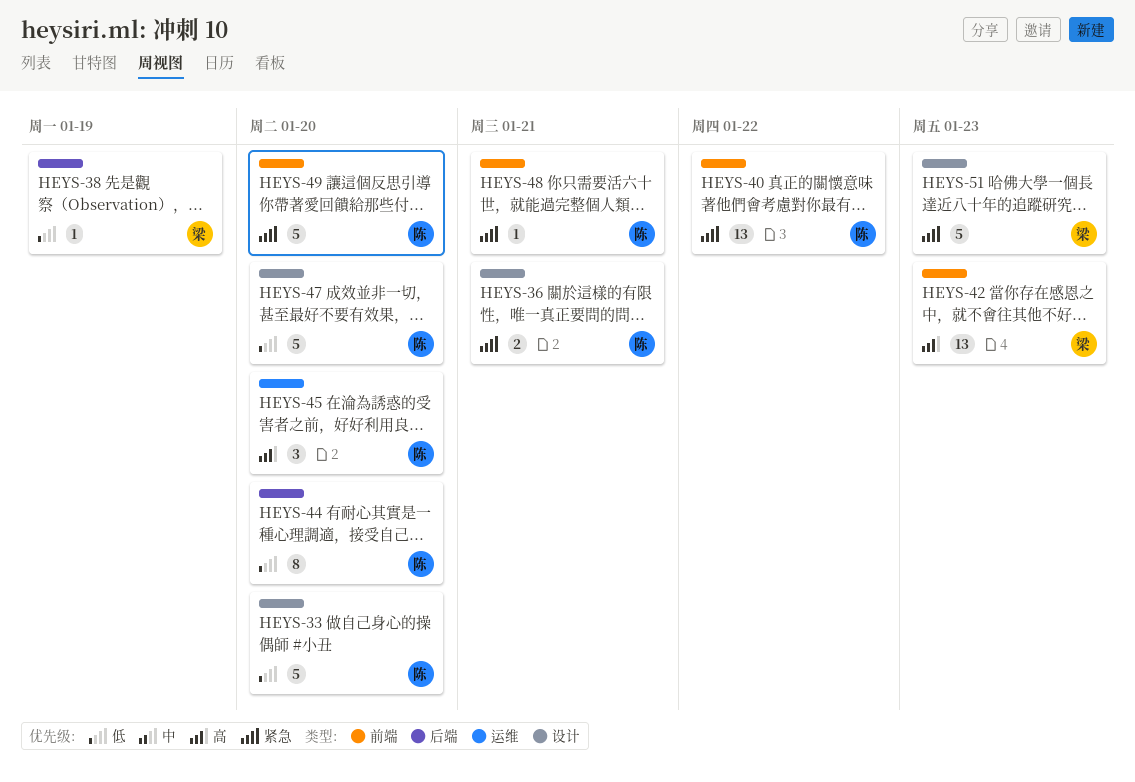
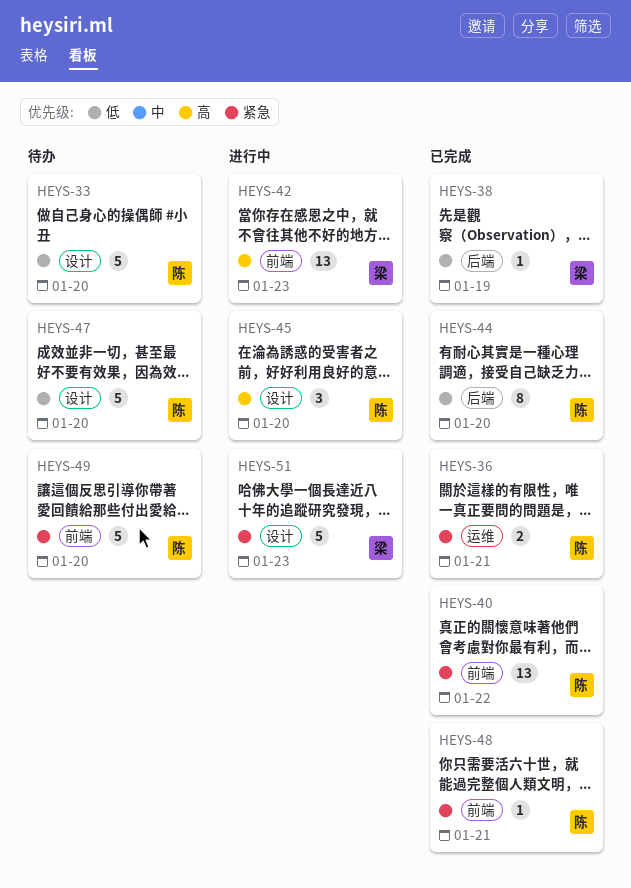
HEYS-36, label: 设计 -> 运维
HEYS-45, label: 运维 -> 设计

